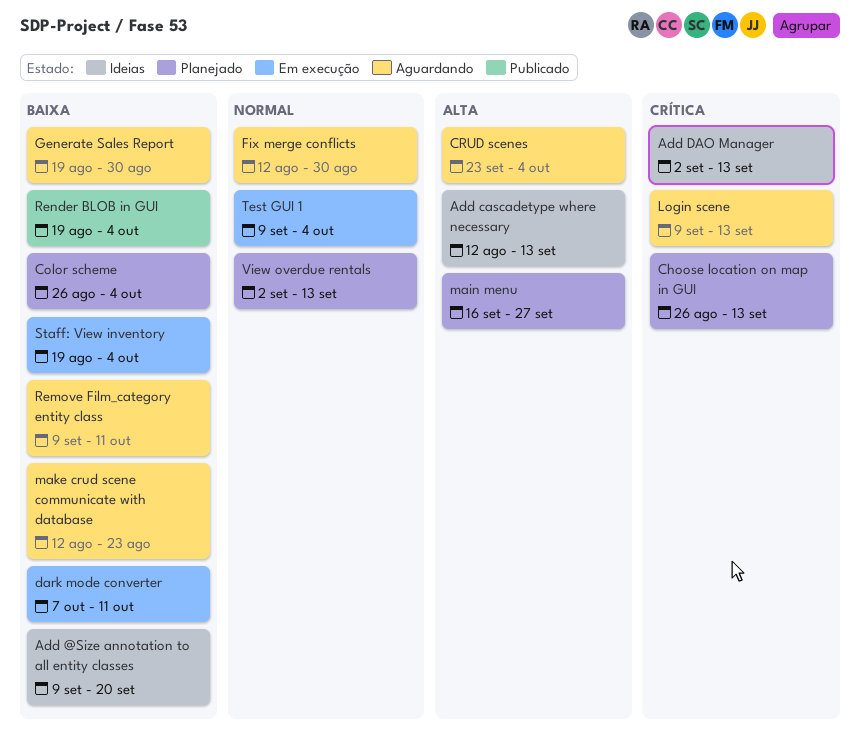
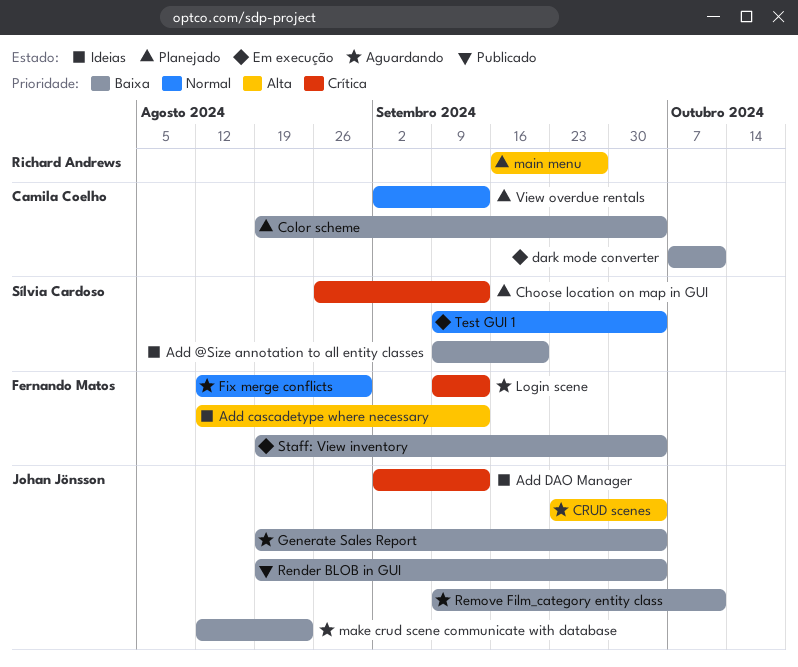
Color scheme, start: Aug 26 -> Aug 19
Generate Sales Report, due: Aug 30 -> Oct 4

